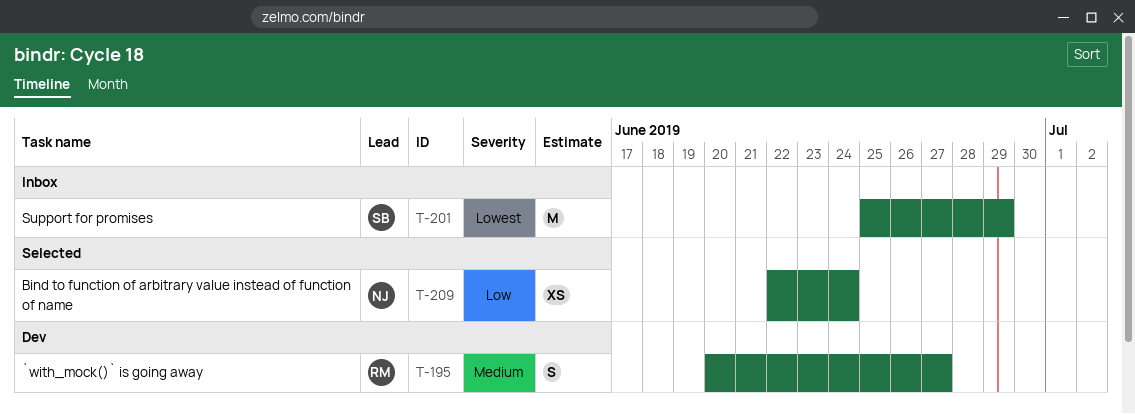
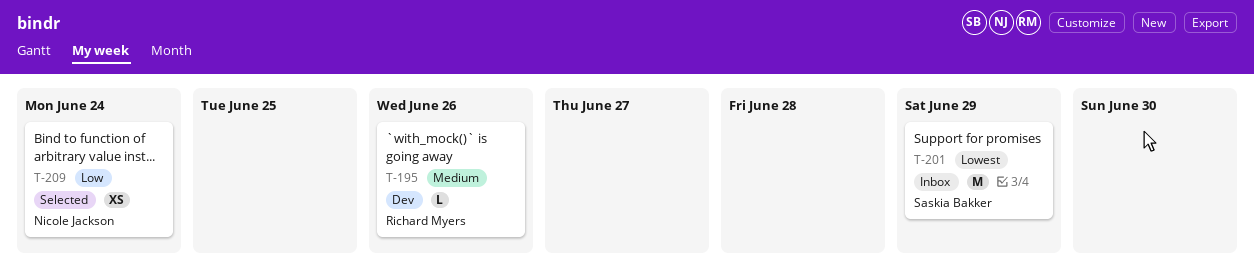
T-195, estimate: S -> L
T-195, due: Jun 27 -> Jun 26

